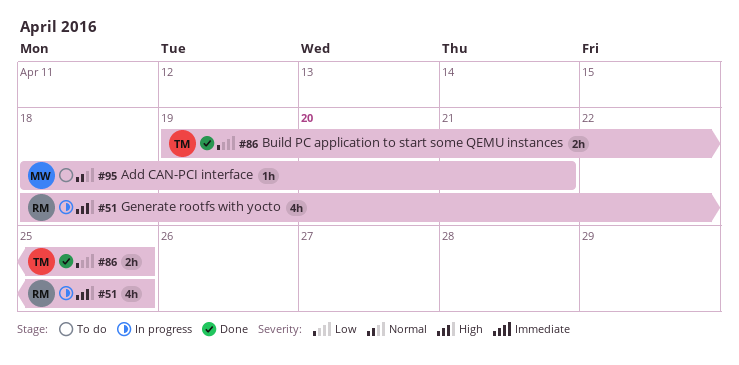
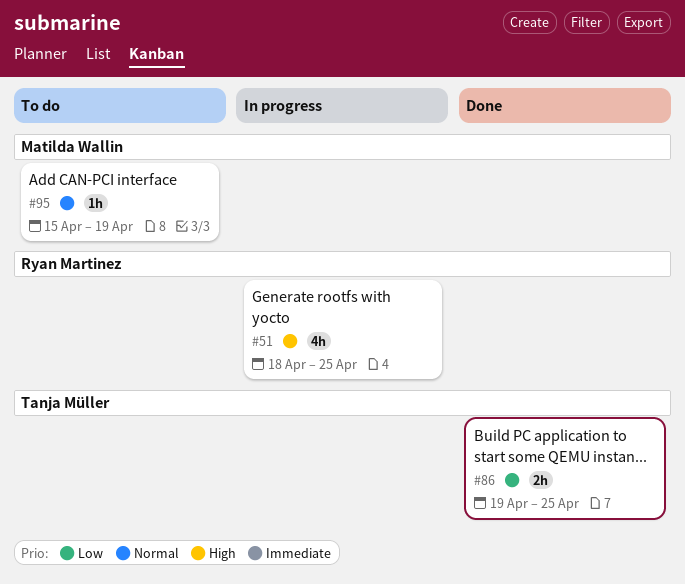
#95, start: Apr 18 -> Apr 15
#95, due: Apr 21 -> Apr 19

